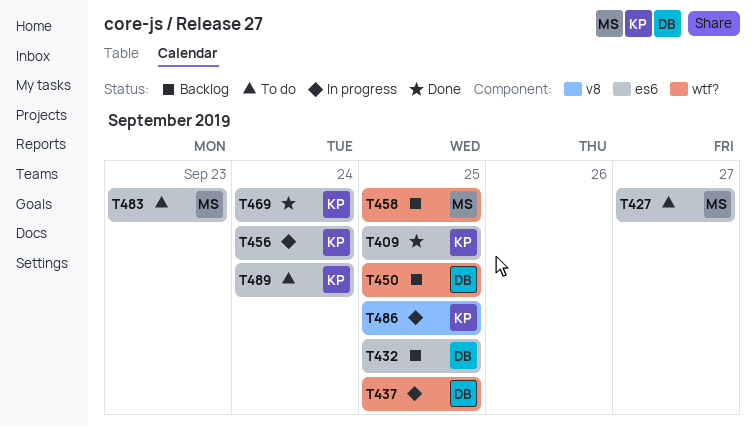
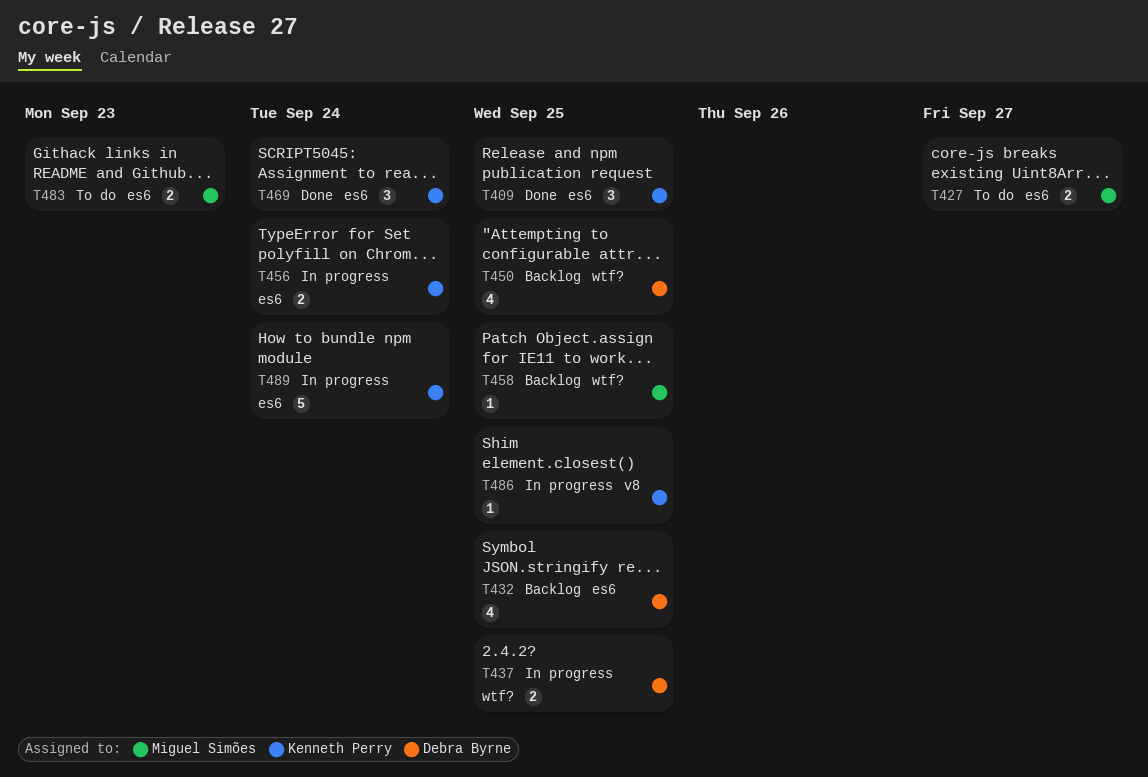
T489, status: To do -> In progress

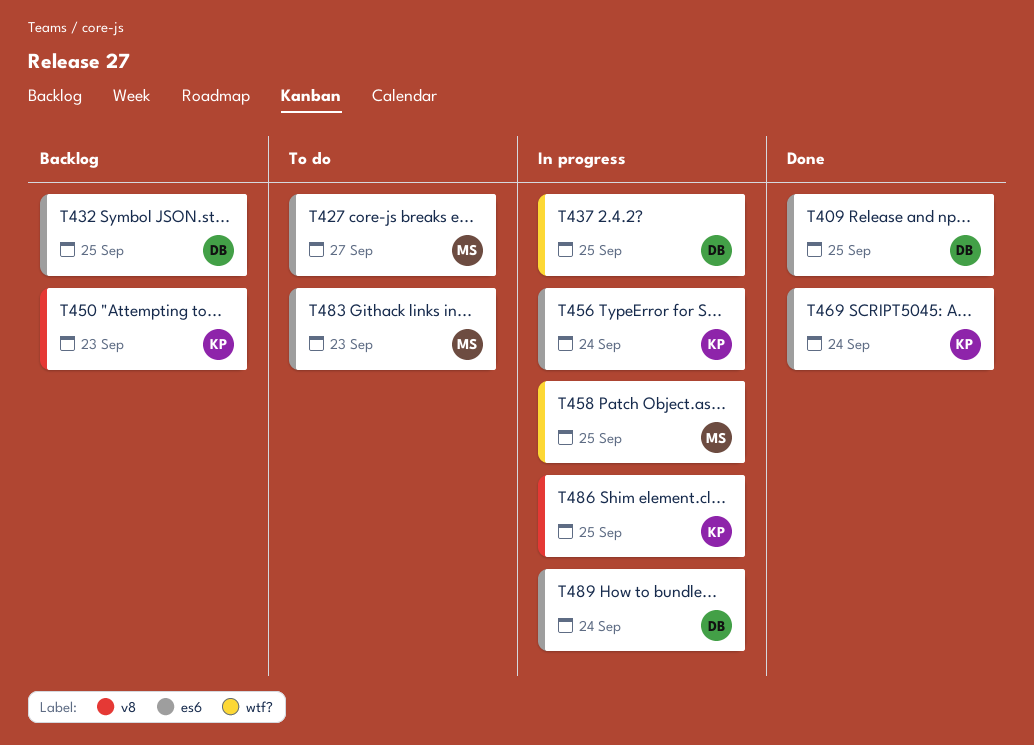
T409, owner: Kenneth Perry -> Debra Byrne
T450, owner: Debra Byrne -> Kenneth Perry
T450, label: wtf? -> v8
T450, due: Sep 25 -> Sep 23
T458, status: Backlog -> In progress
T489, owner: Kenneth Perry -> Debra Byrne

